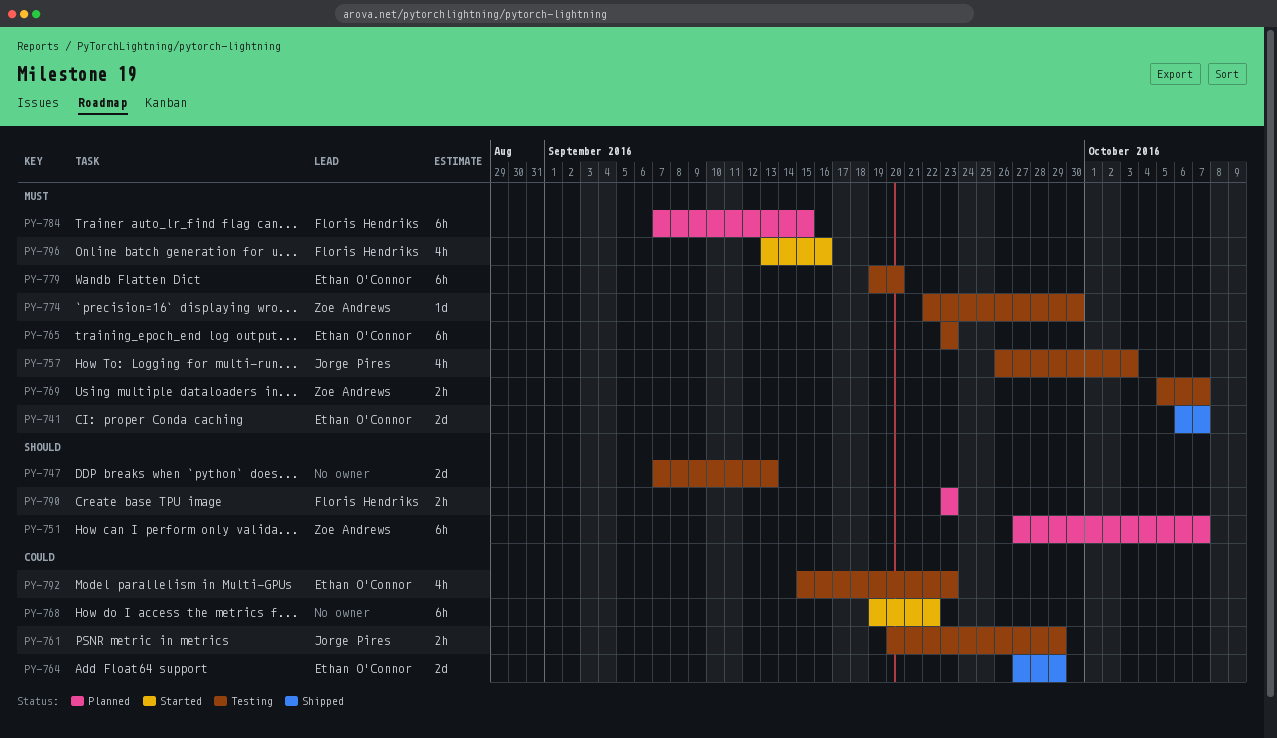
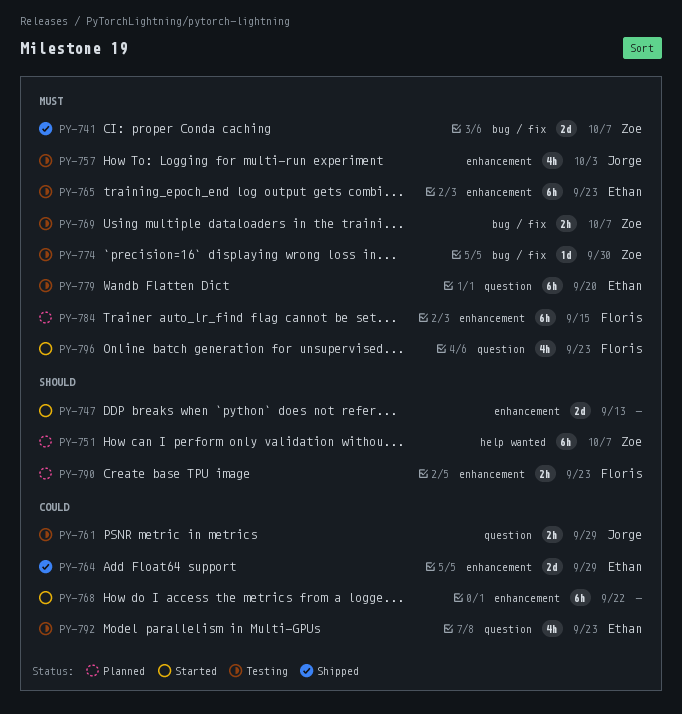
PY-741, owner: Ethan O'Connor -> Zoe Andrews
PY-747, status: Testing -> Started
PY-796, due: Sep 16 -> Sep 23

